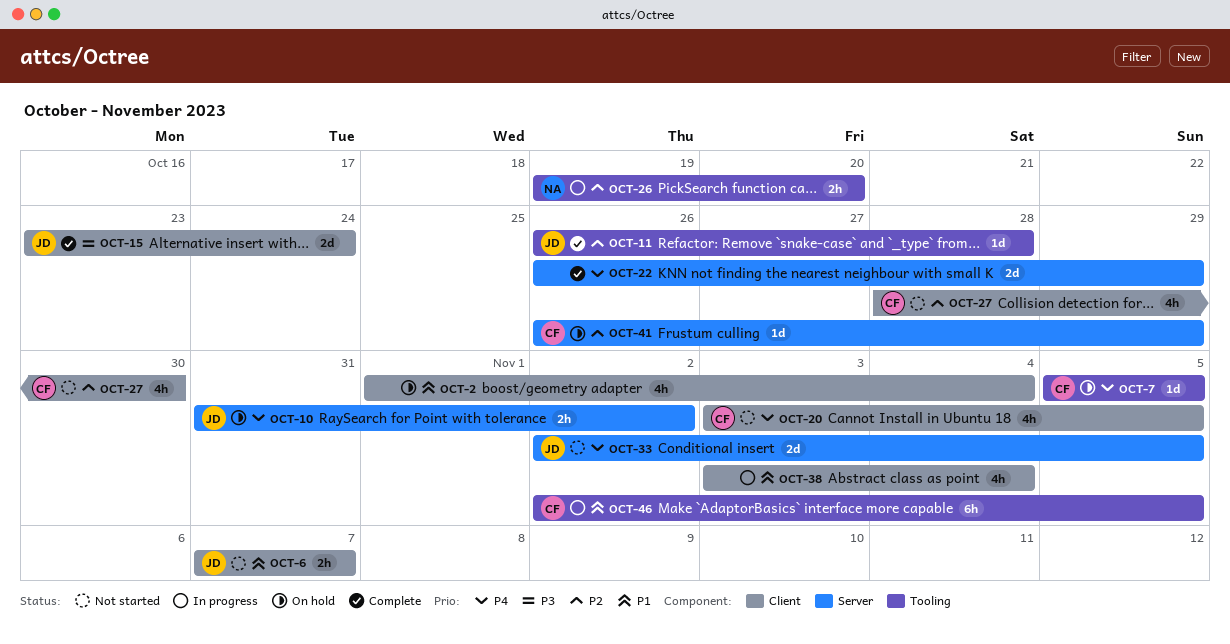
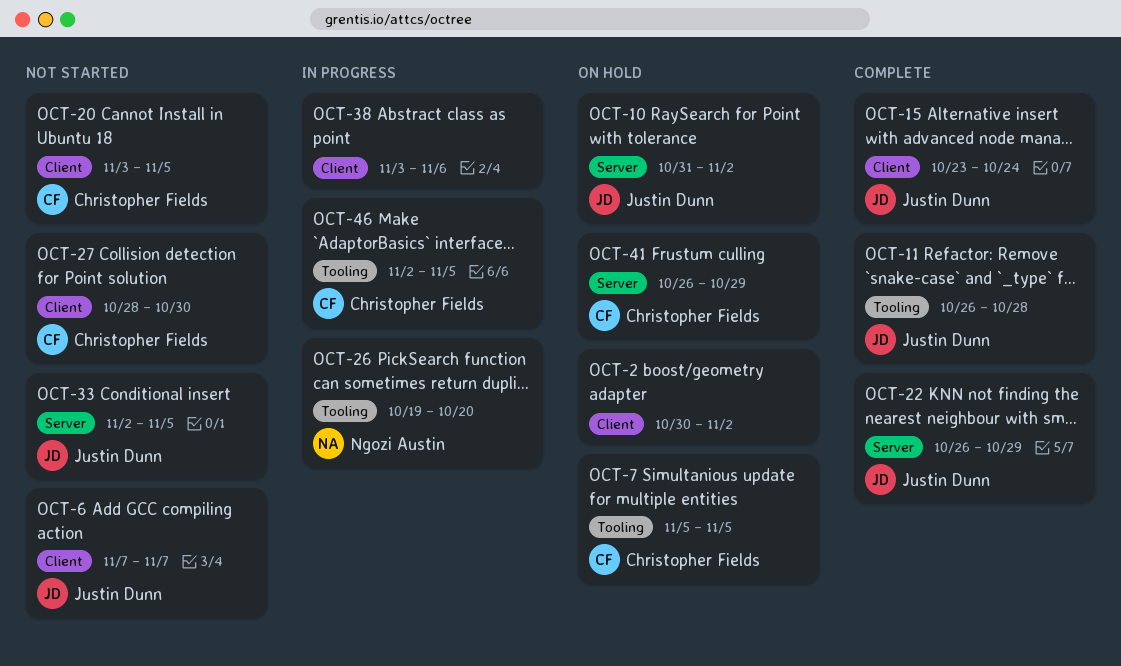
OCT-2, start: Nov 1 -> Oct 30
OCT-2, due: Nov 4 -> Nov 2
OCT-22, owner: none -> Justin Dunn
OCT-38, due: Nov 4 -> Nov 6

